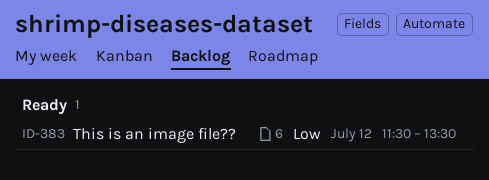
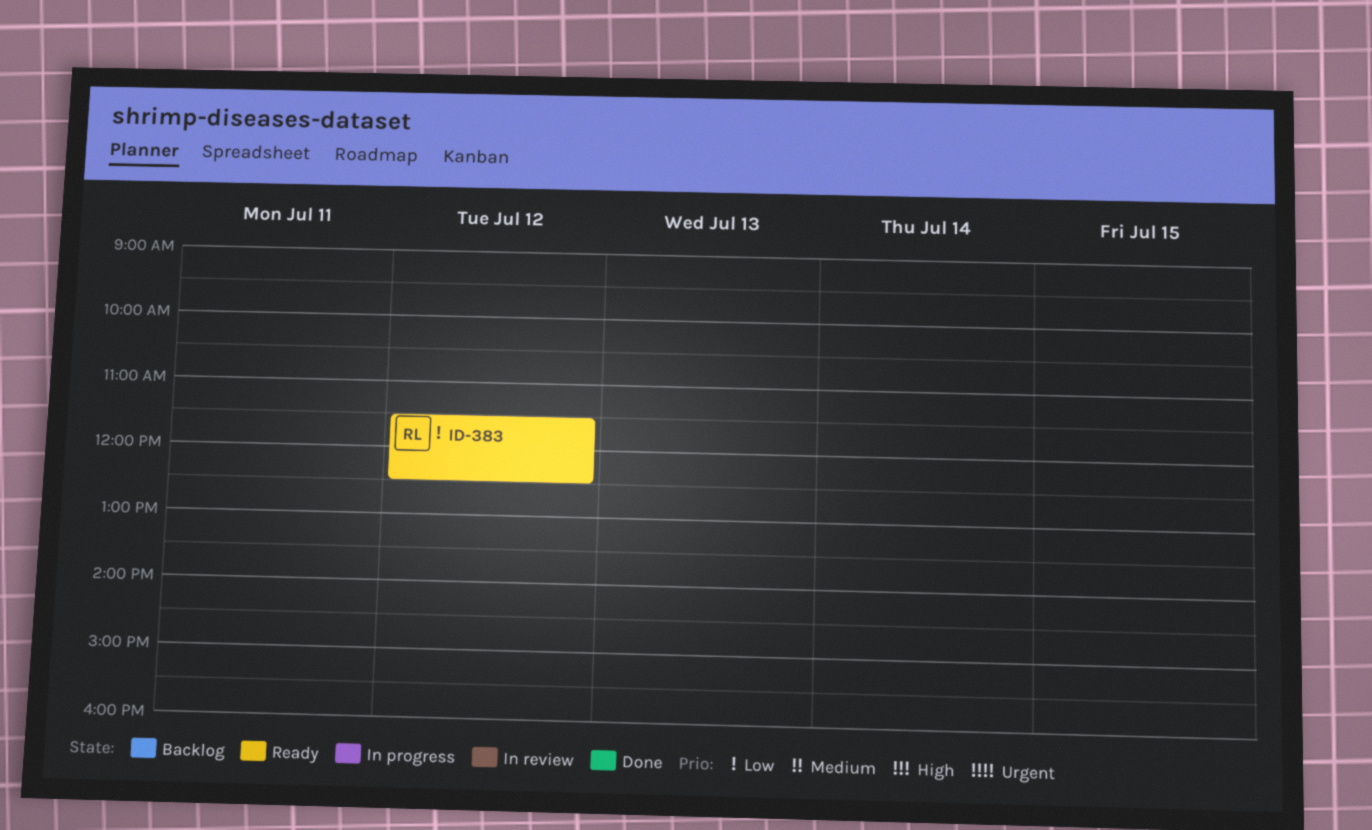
ID-383, ends: 13:30 -> 12:30

